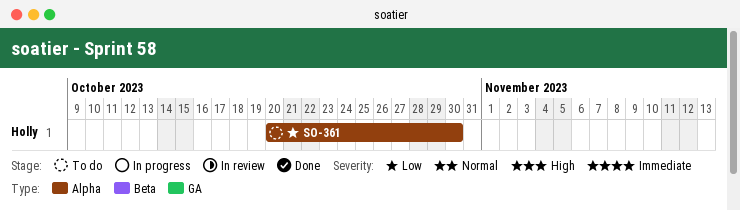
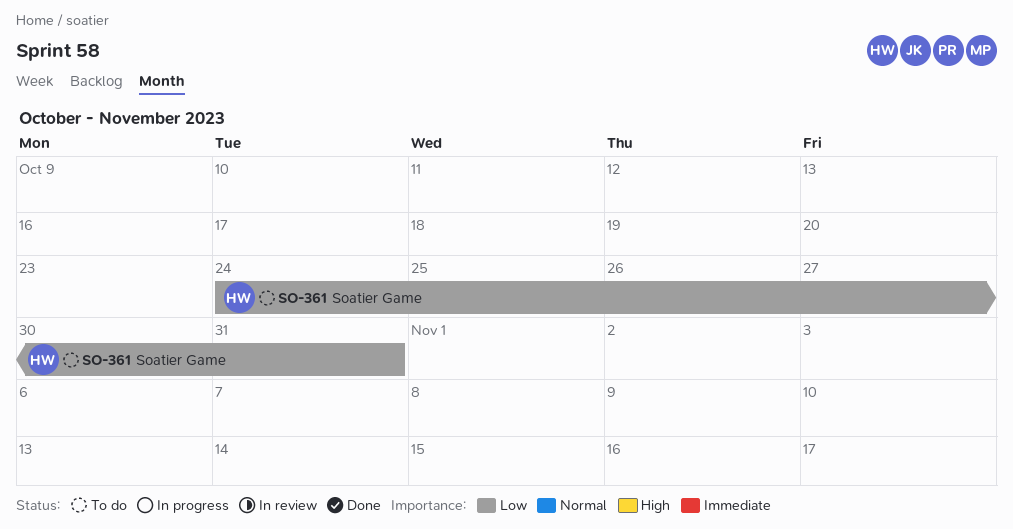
SO-361, start: Oct 20 -> Oct 24
SO-361, due: Oct 30 -> Oct 31

